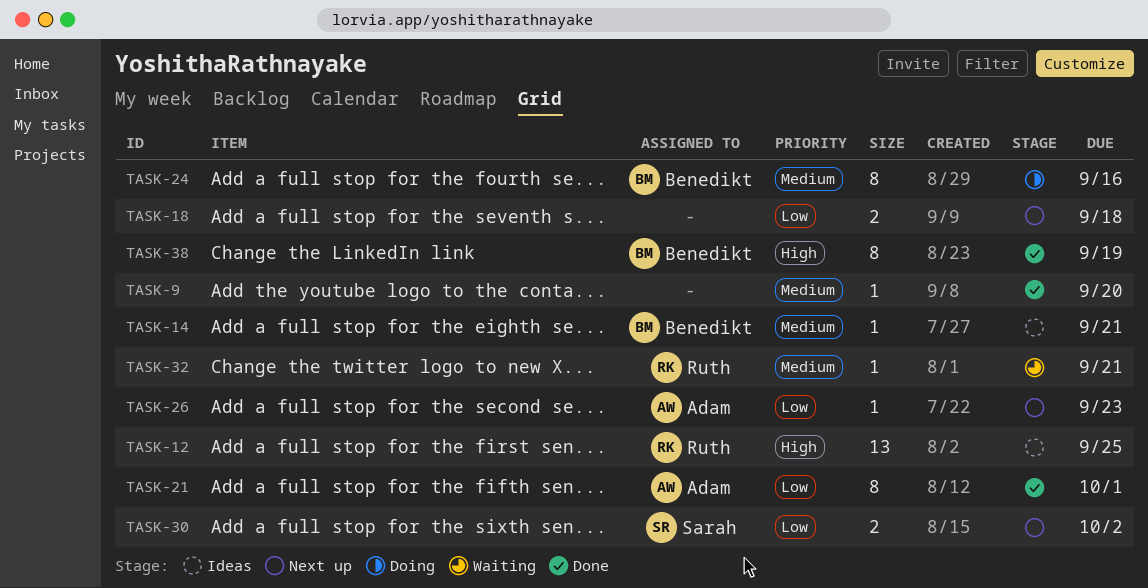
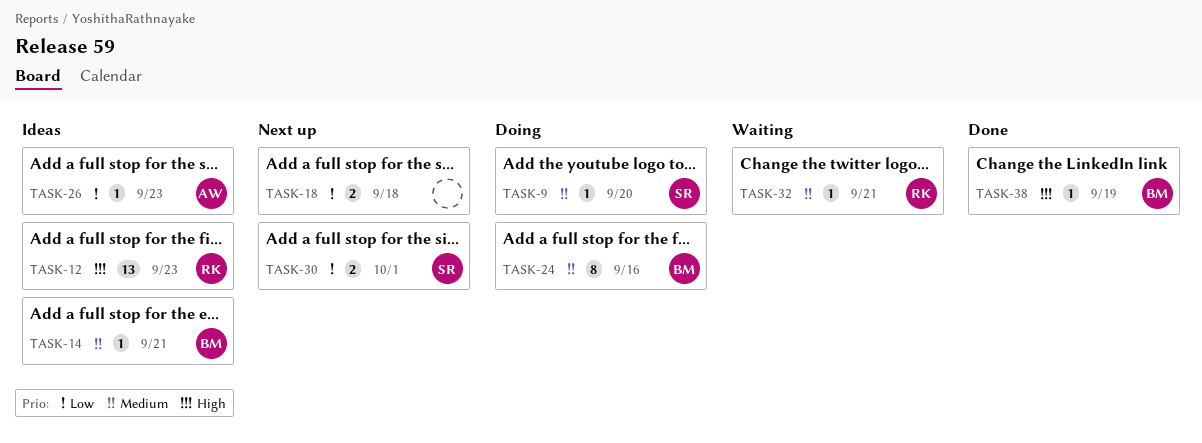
TASK-9, status: Done -> Doing
TASK-9, owner: none -> Sarah
TASK-12, due: Sep 25 -> Sep 23
TASK-21: present -> none
TASK-26, status: Next up -> Ideas
TASK-30, due: Oct 2 -> Oct 1
TASK-38, estimate: 8 -> 1

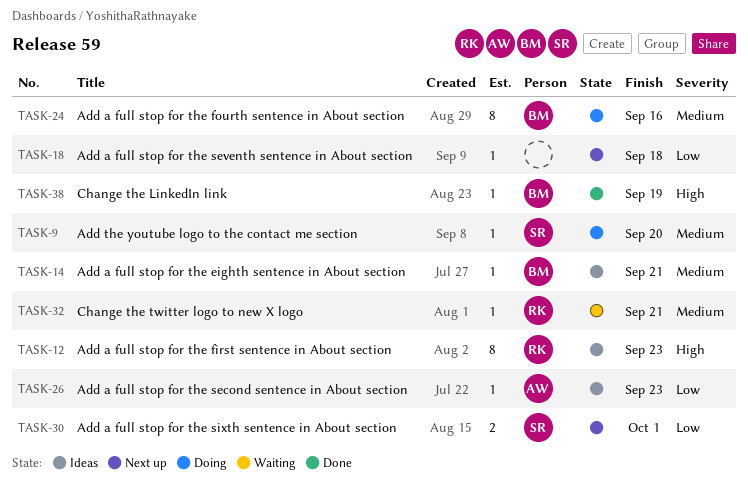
TASK-12, estimate: 13 -> 8
TASK-18, estimate: 2 -> 1

